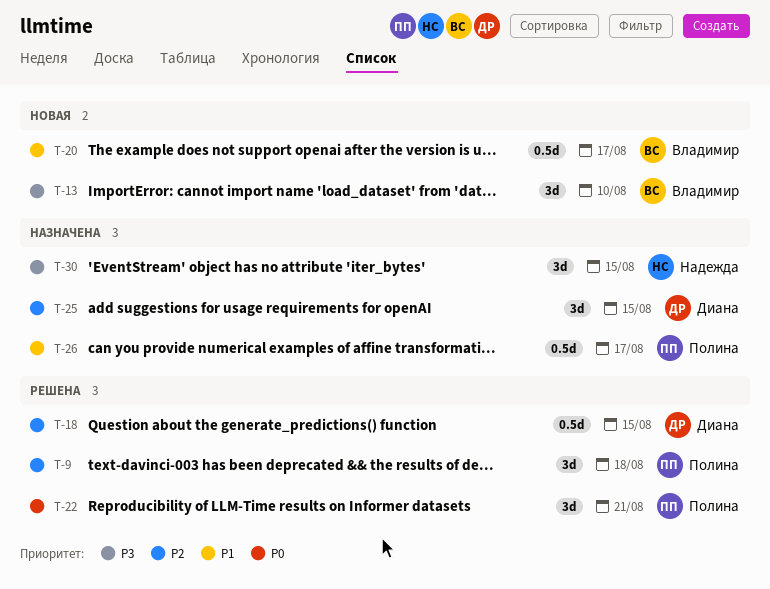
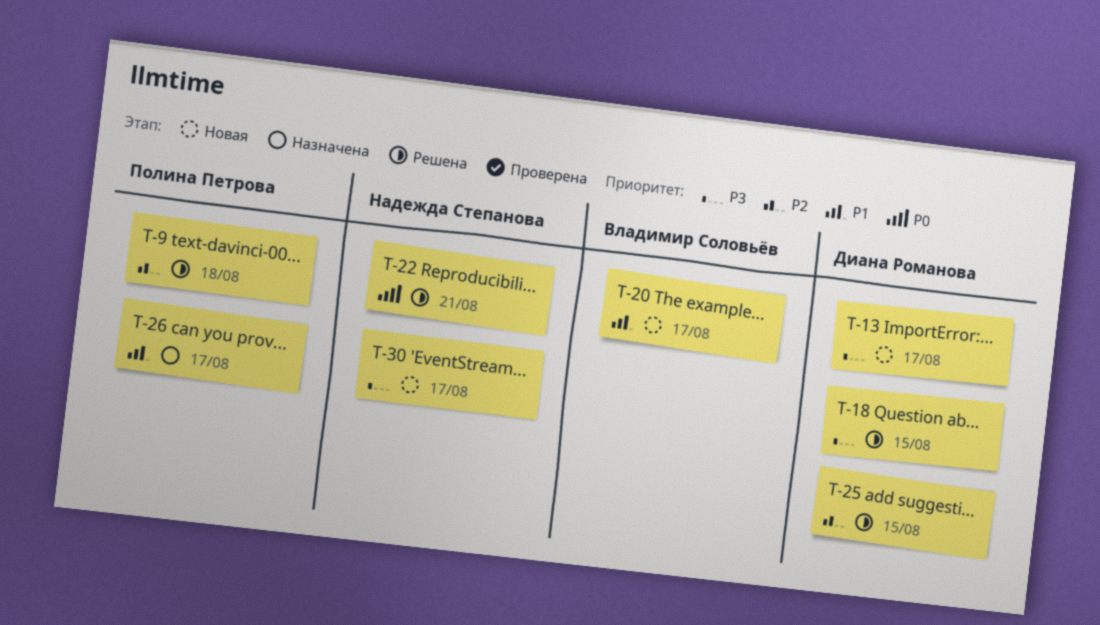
T-13, owner: Владимир Соловьёв -> Диана Романова
T-13, due: Aug 10 -> Aug 17
T-18, priority: P2 -> P3
T-22, owner: Полина Петрова -> Надежда Степанова
T-25, status: Назначена -> Решена
T-30, status: Назначена -> Новая
T-30, due: Aug 15 -> Aug 17

